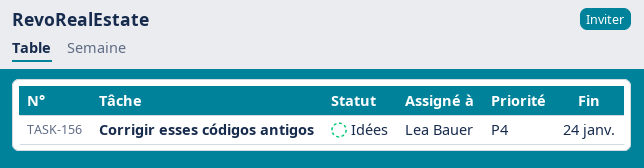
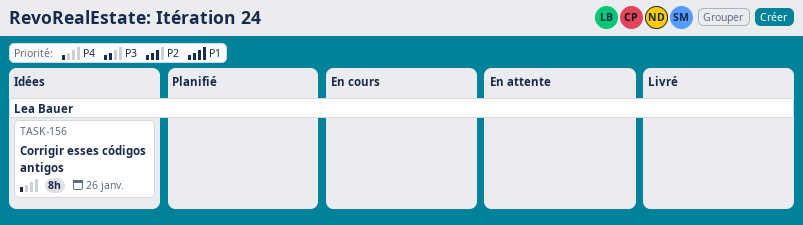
TASK-156, due: Jan 24 -> Jan 26

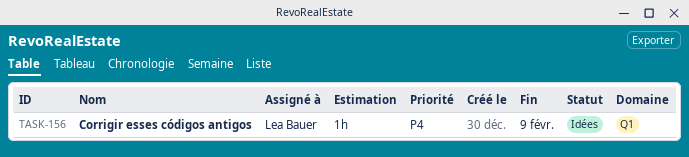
TASK-156, estimate: 8h -> 1h
TASK-156, due: Jan 26 -> Feb 9

